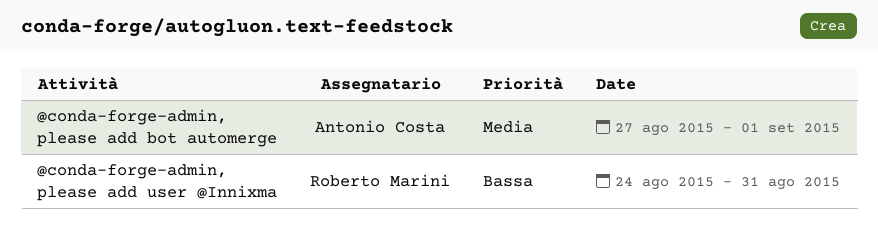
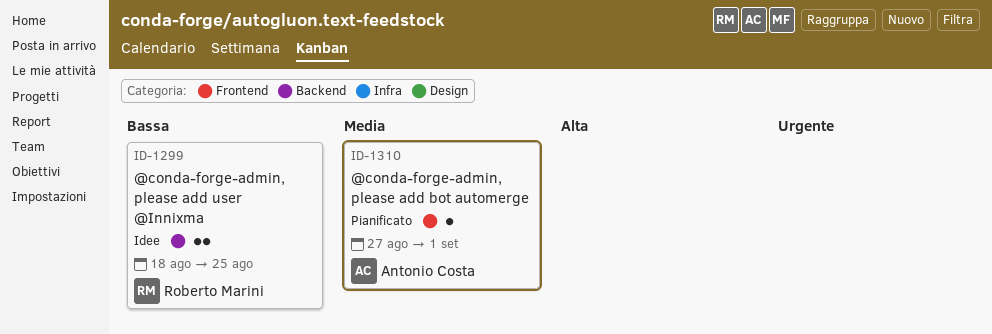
@conda-forge-admin, please add user @Innixma, start: Aug 24 -> Aug 18
@conda-forge-admin, please add user @Innixma, due: Aug 31 -> Aug 25

